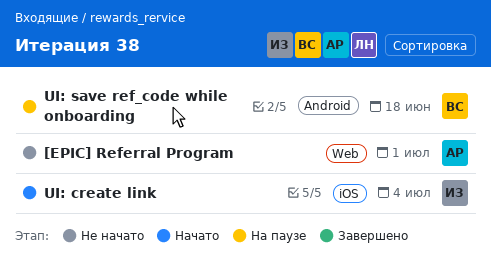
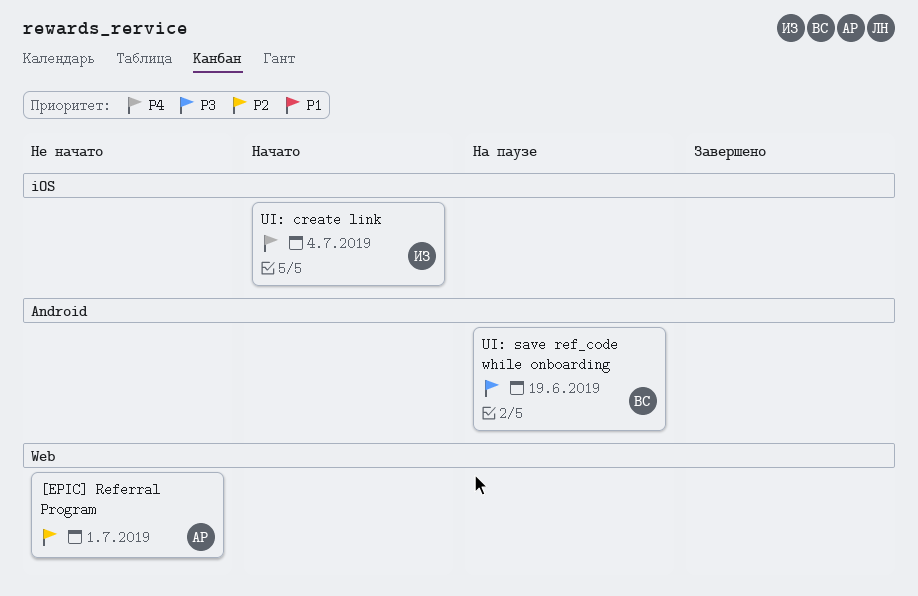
UI: save ref_code while onboarding, due: Jun 18 -> Jun 19

